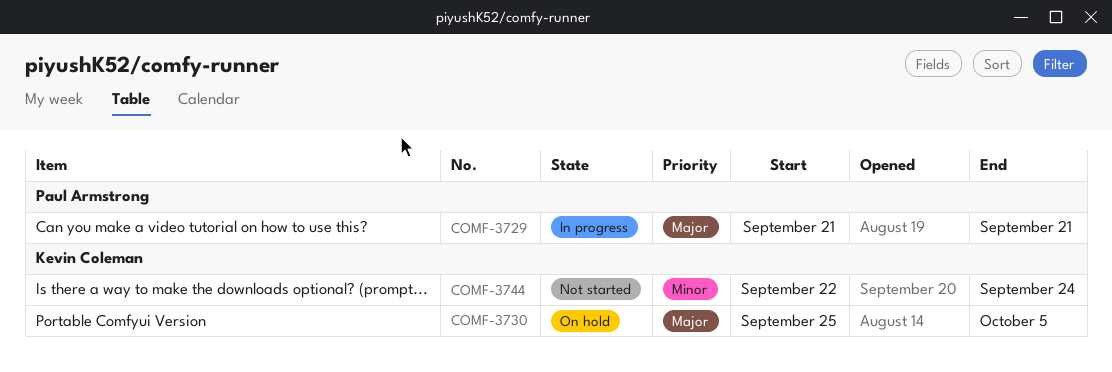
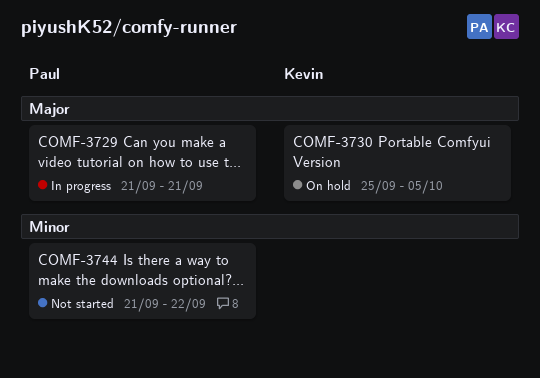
COMF-3744, owner: Kevin Coleman -> Paul Armstrong
COMF-3744, start: Sep 22 -> Sep 21
COMF-3744, due: Sep 24 -> Sep 22

